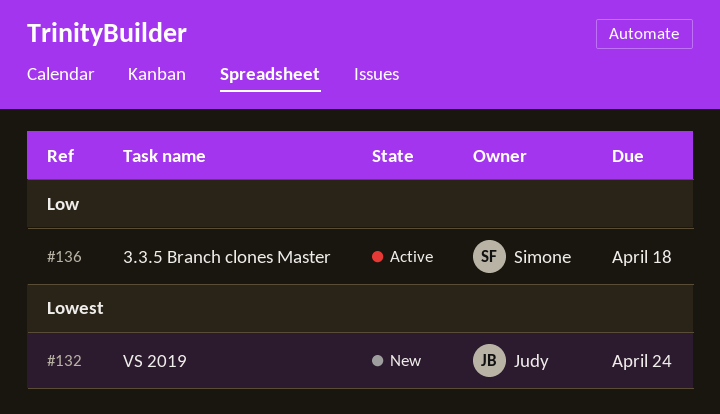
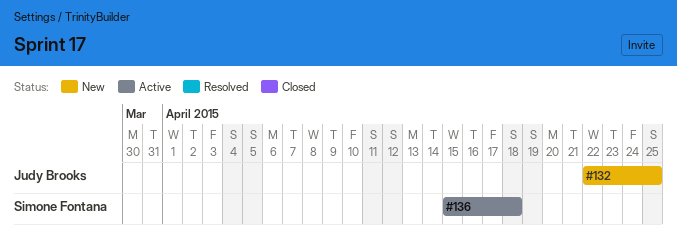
#132, due: Apr 24 -> Apr 25

